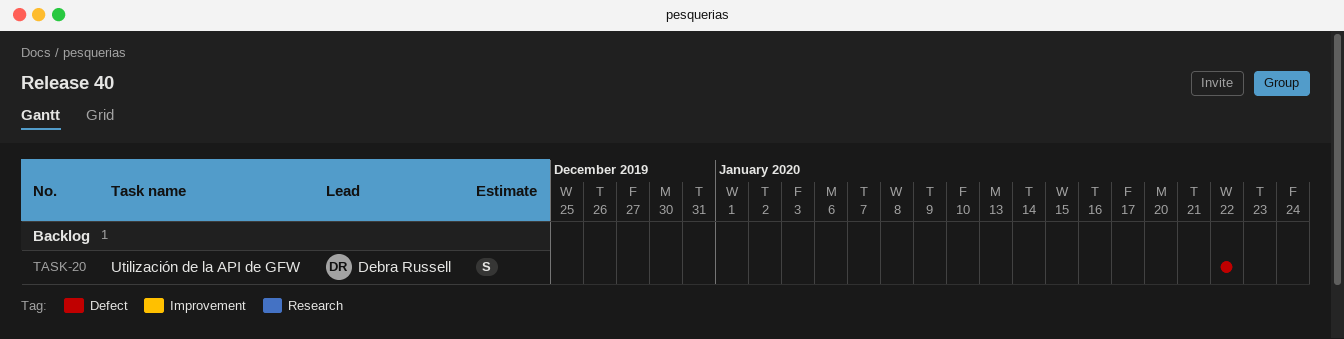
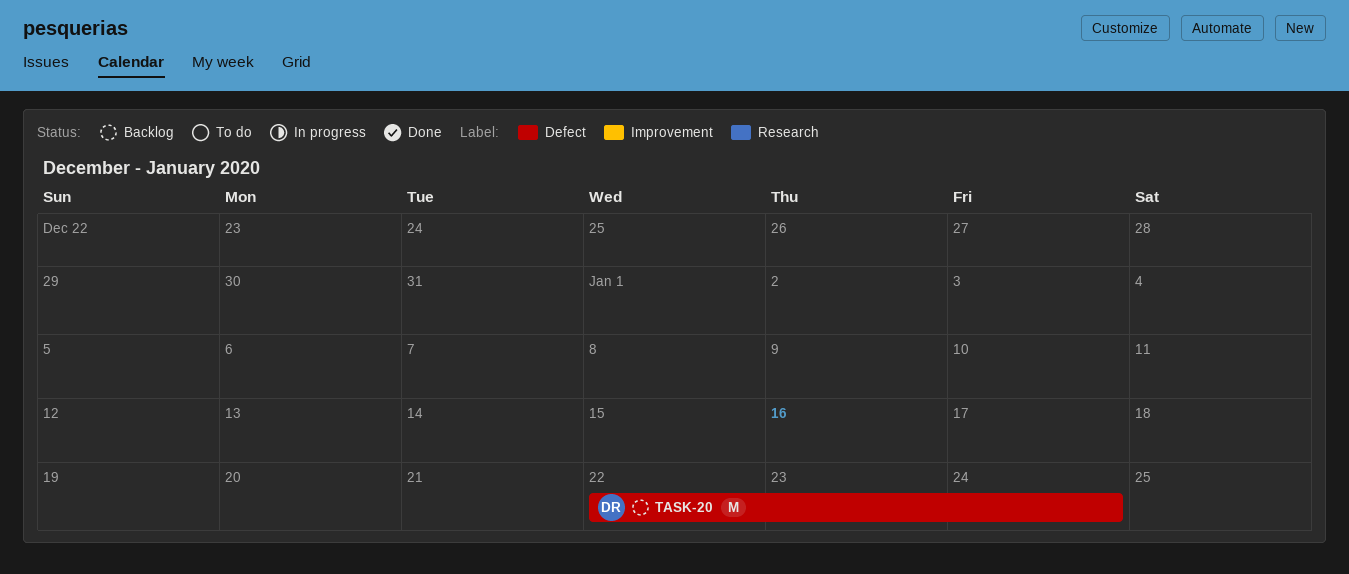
TASK-20, estimate: S -> M
TASK-20, due: Jan 22 -> Jan 24

